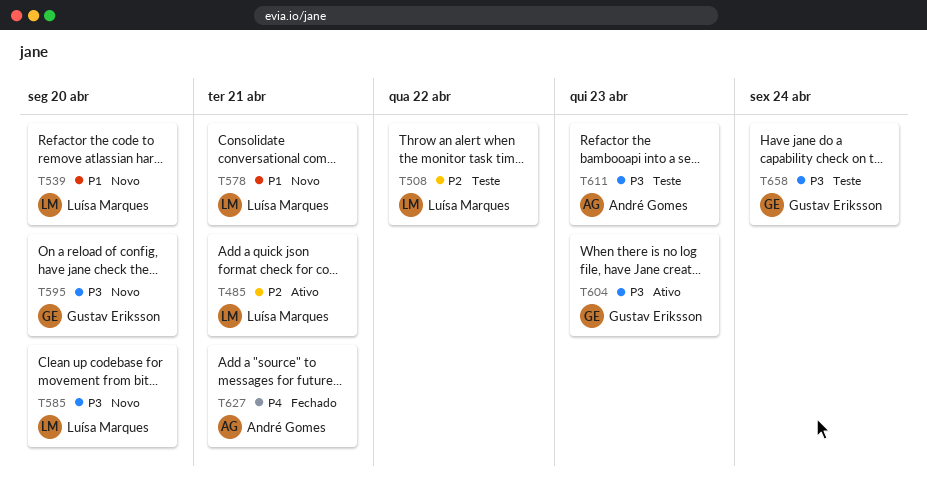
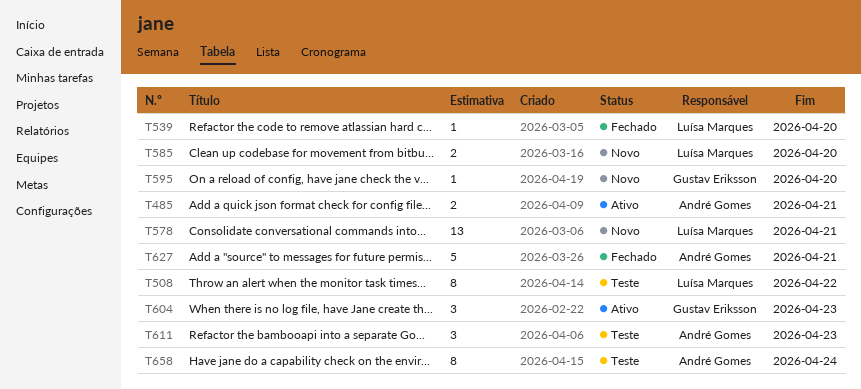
T485, owner: Luísa Marques -> André Gomes
T539, status: Novo -> Fechado
T658, owner: Gustav Eriksson -> André Gomes

